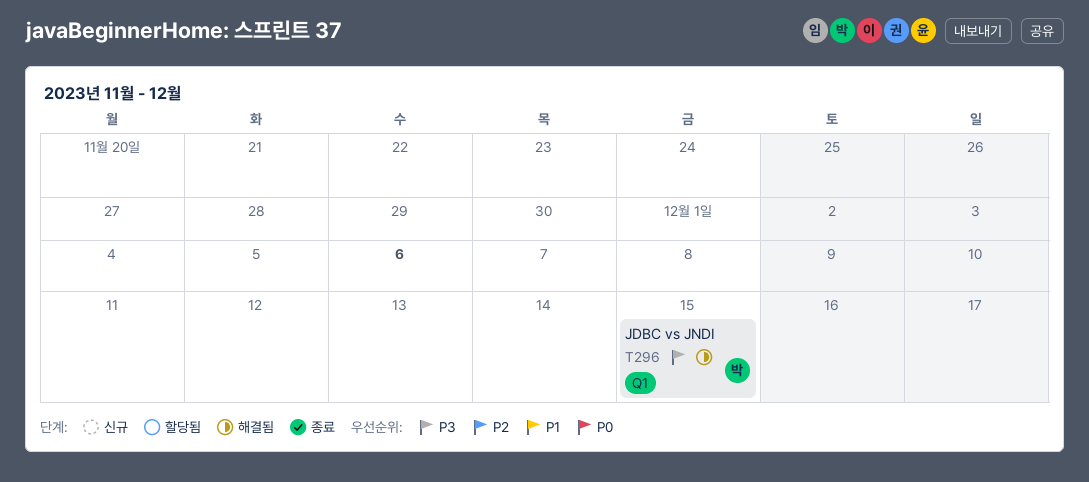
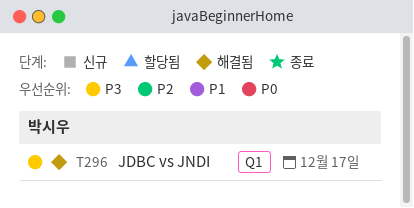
T296, due: Dec 15 -> Dec 17

